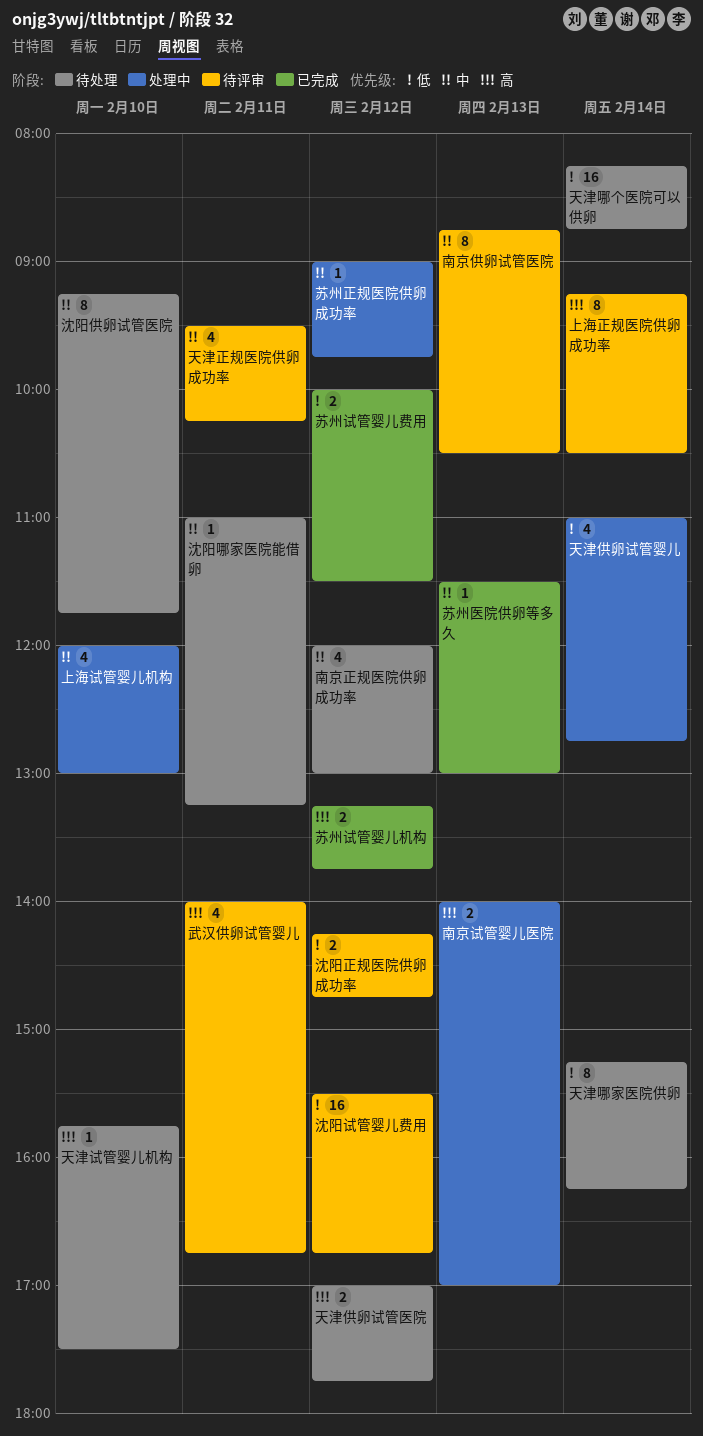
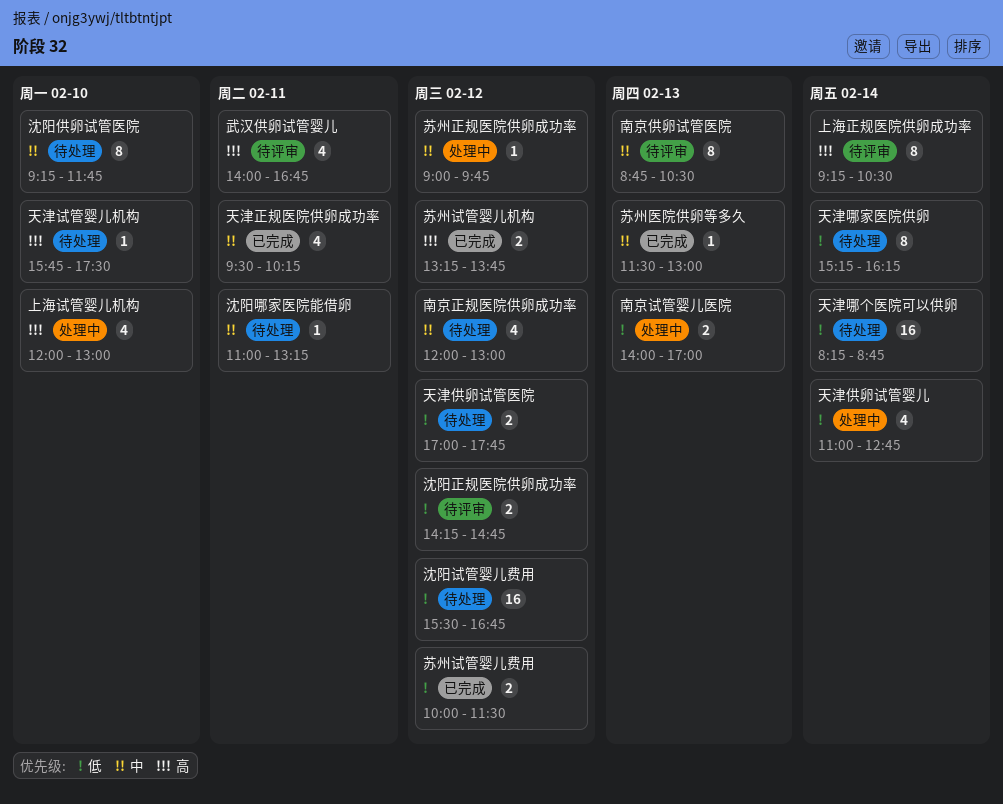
上海试管婴儿机构, priority: 中 -> 高
南京试管婴儿医院, priority: 高 -> 低
天津供卵试管医院, priority: 高 -> 低
天津正规医院供卵成功率, status: 待评审 -> 已完成
沈阳试管婴儿费用, status: 待评审 -> 待处理

